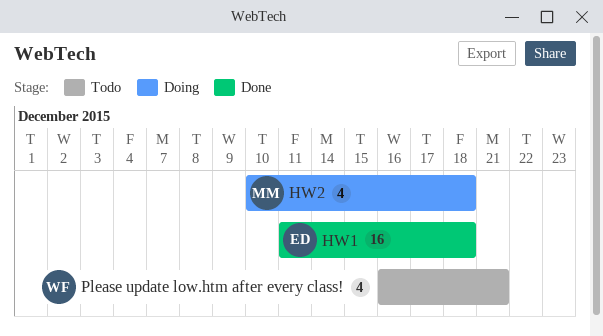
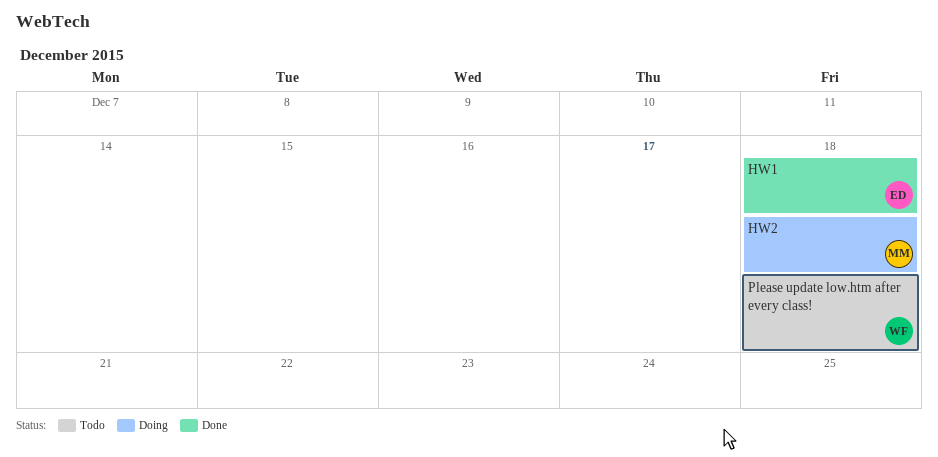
Please update low.htm after every class!, due: Dec 21 -> Dec 18

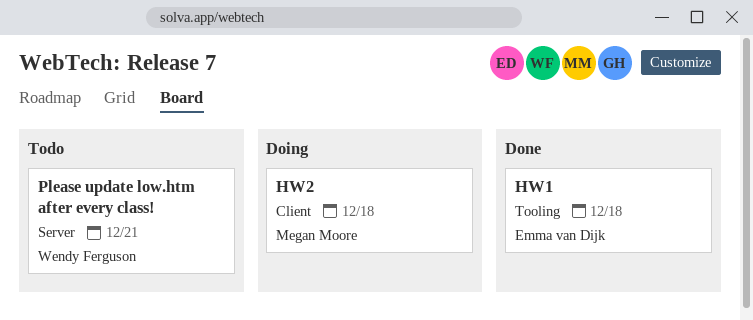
Please update low.htm after every class!, due: Dec 18 -> Dec 21

